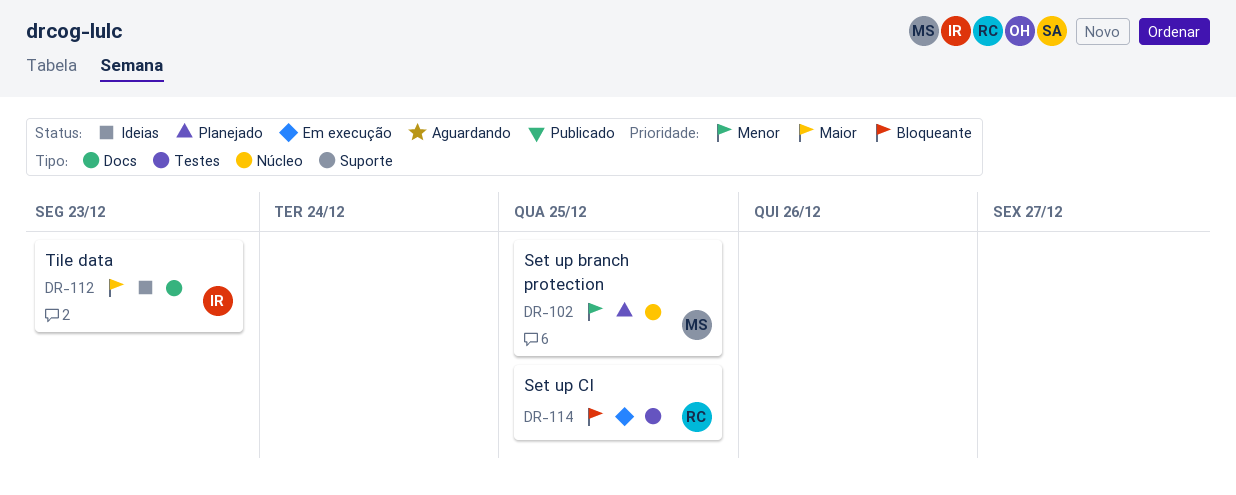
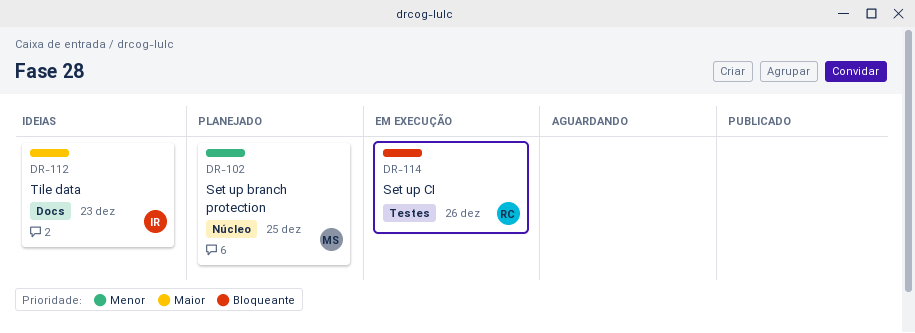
DR-114, due: Dec 25 -> Dec 26

